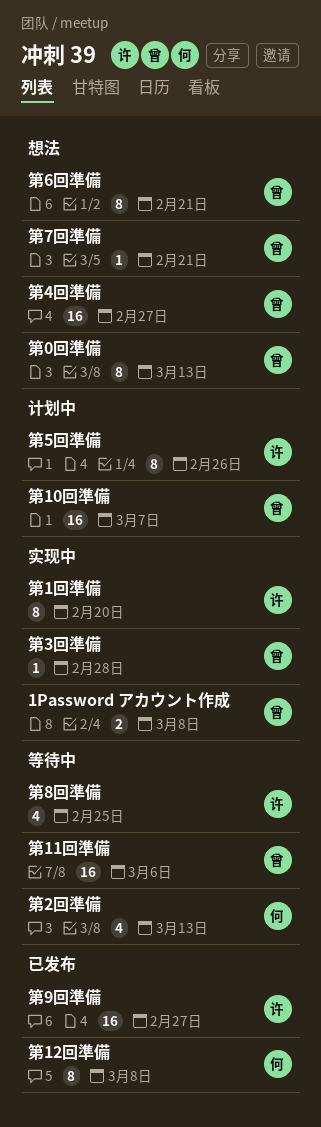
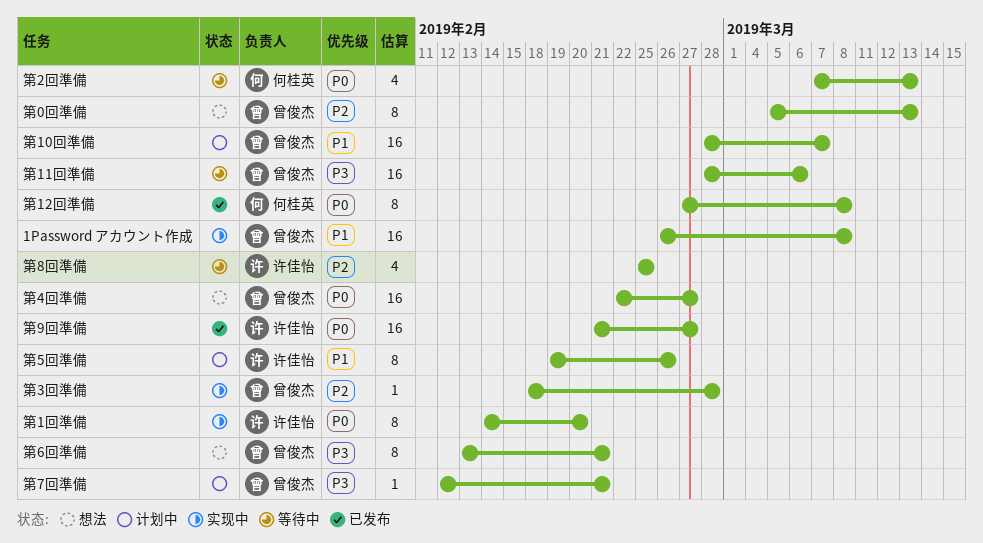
1Password アカウント作成, estimate: 2 -> 16
第7回準備, status: 想法 -> 计划中

